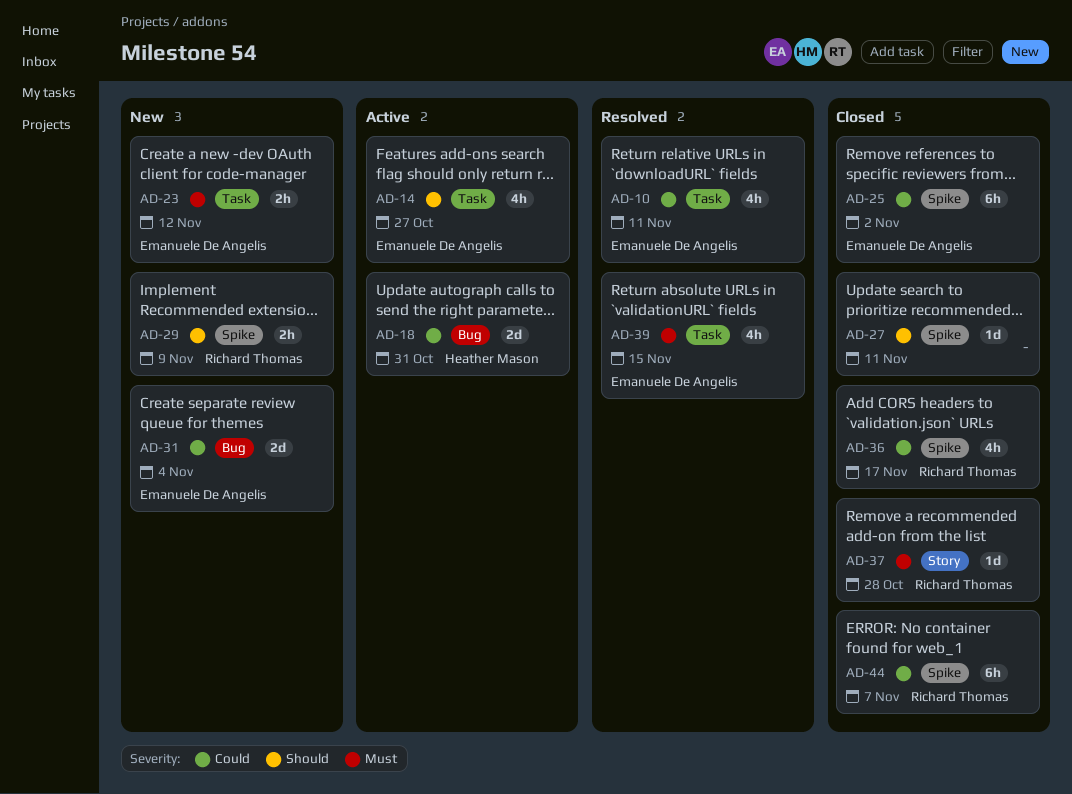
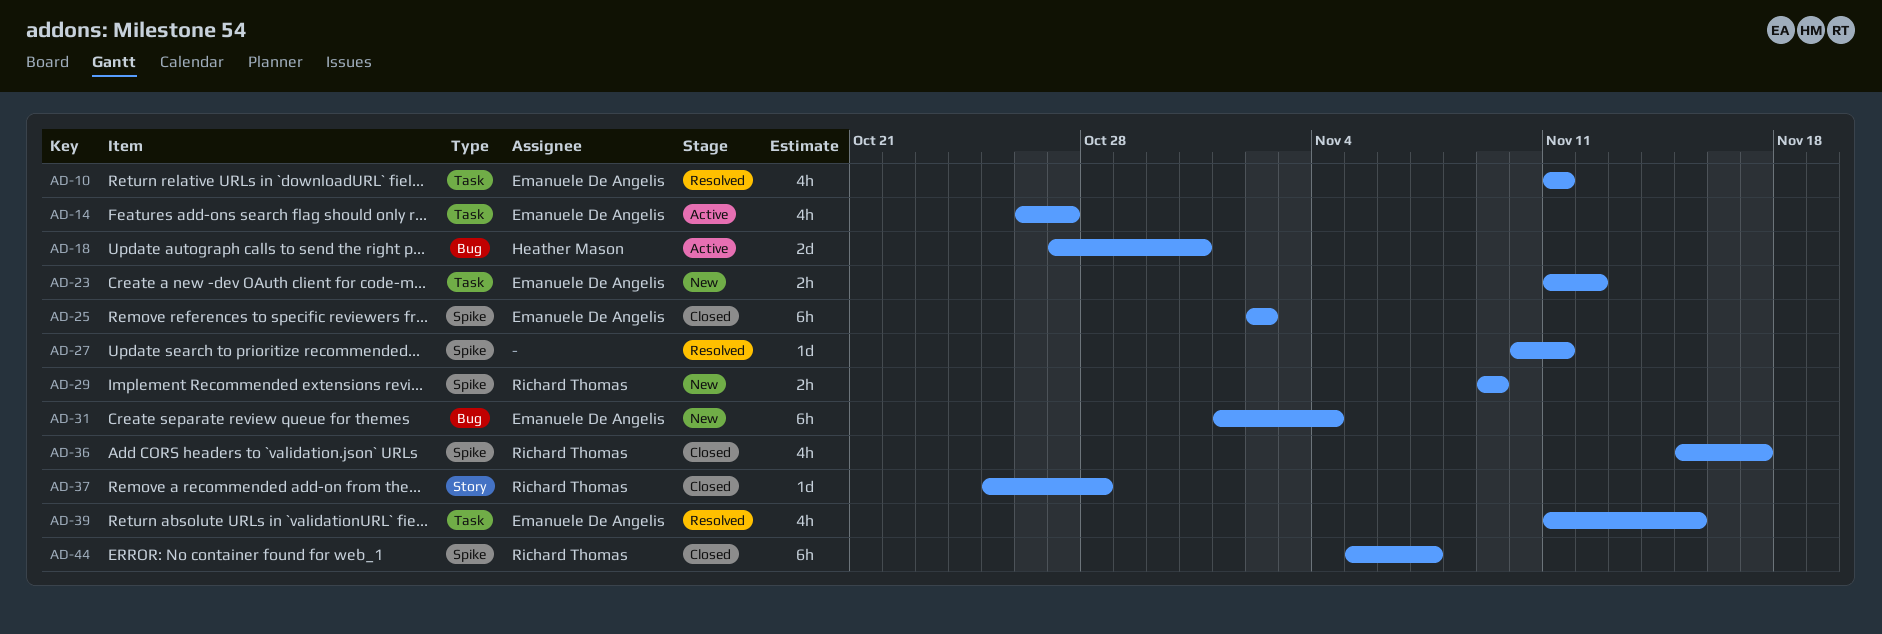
AD-27, status: Closed -> Resolved
AD-31, estimate: 2d -> 6h

